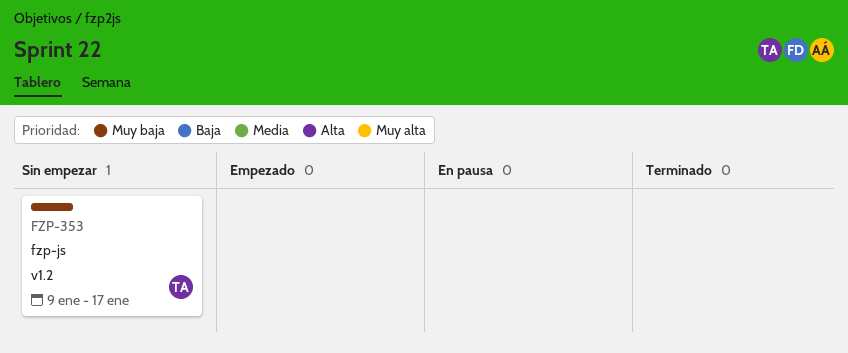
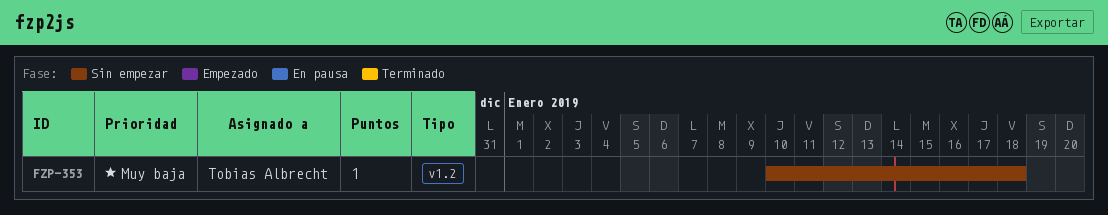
FZP-353, start: Jan 9 -> Jan 10
FZP-353, due: Jan 17 -> Jan 18

